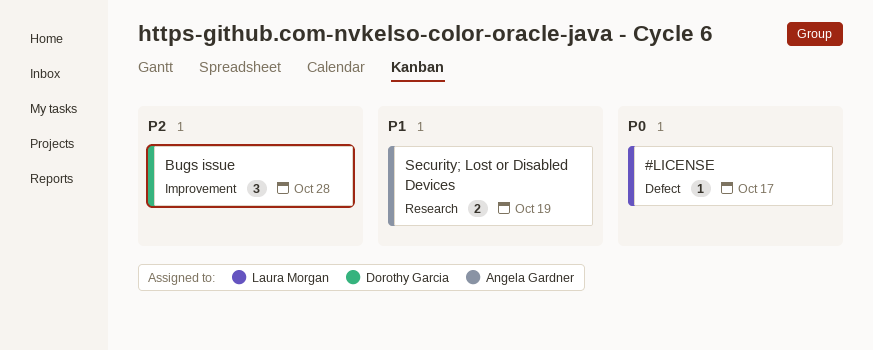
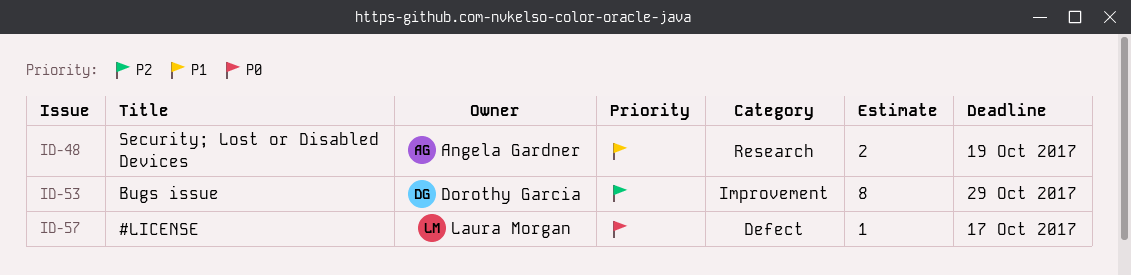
Bugs issue, estimate: 3 -> 8
Bugs issue, due: Oct 28 -> Oct 29

